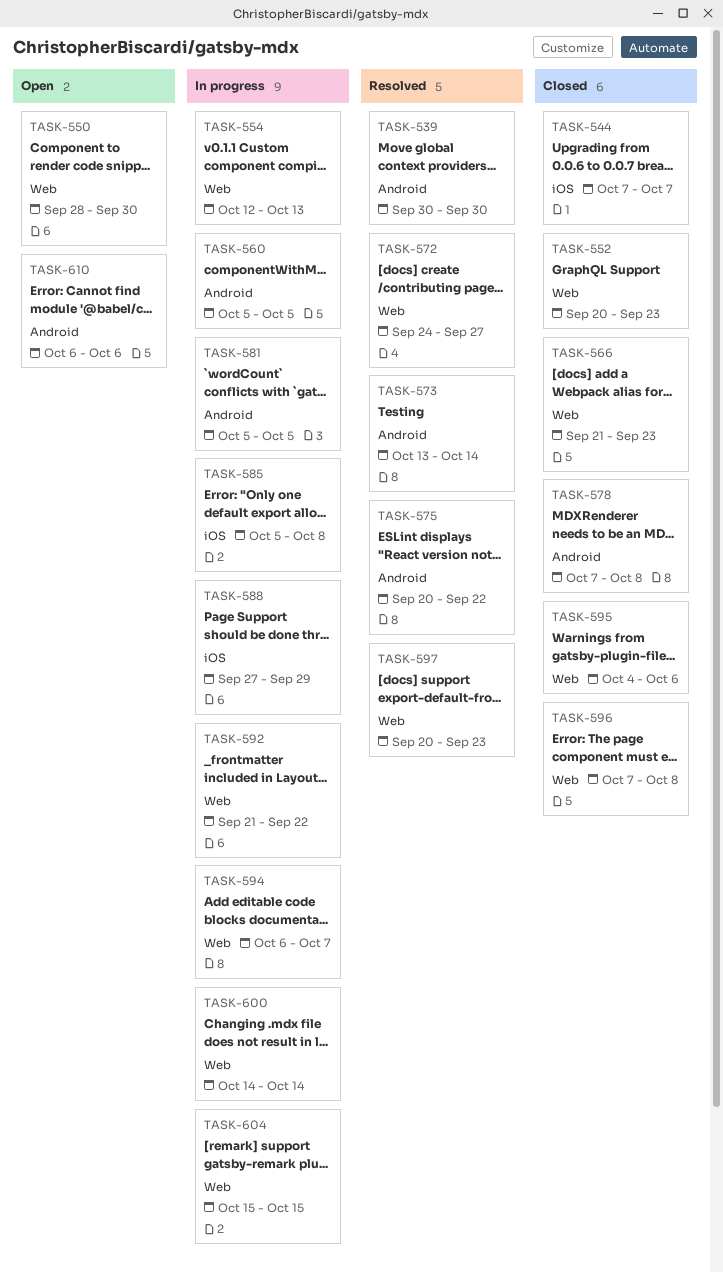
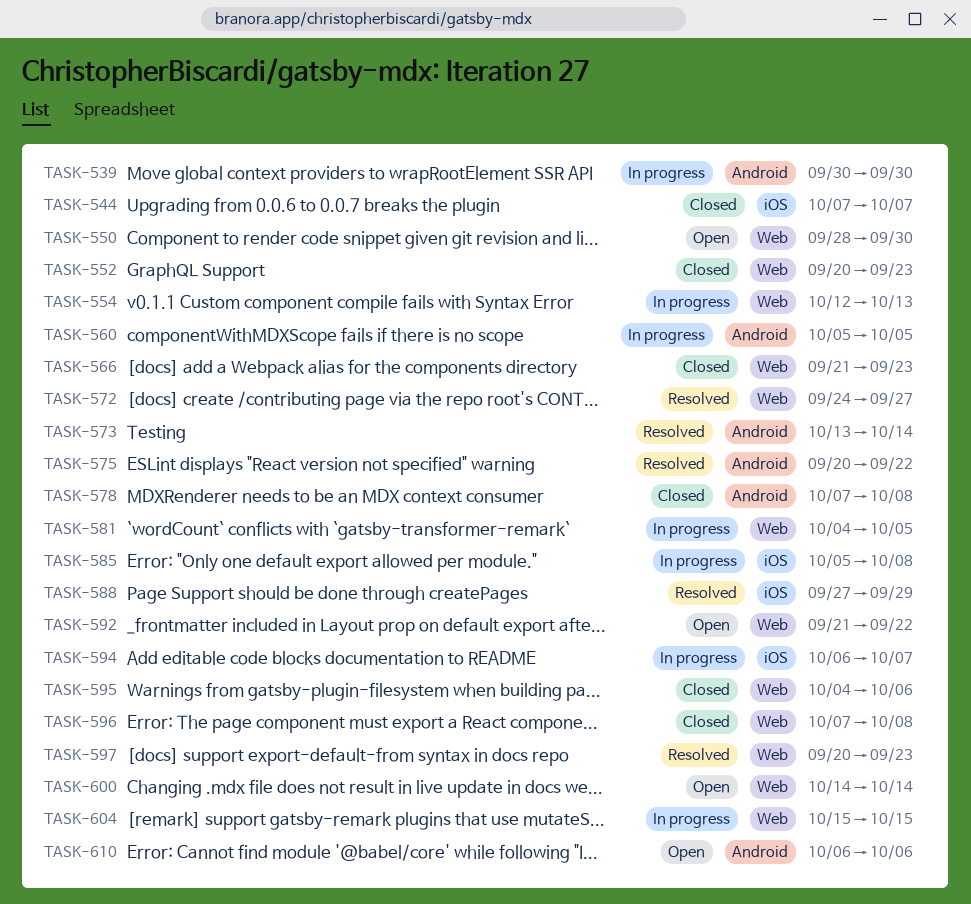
TASK-539, status: Resolved -> In progress
TASK-581, label: Android -> Web
TASK-581, start: Oct 5 -> Oct 4
TASK-588, status: In progress -> Resolved
TASK-592, status: In progress -> Open
TASK-594, label: Web -> iOS
TASK-600, status: In progress -> Open

